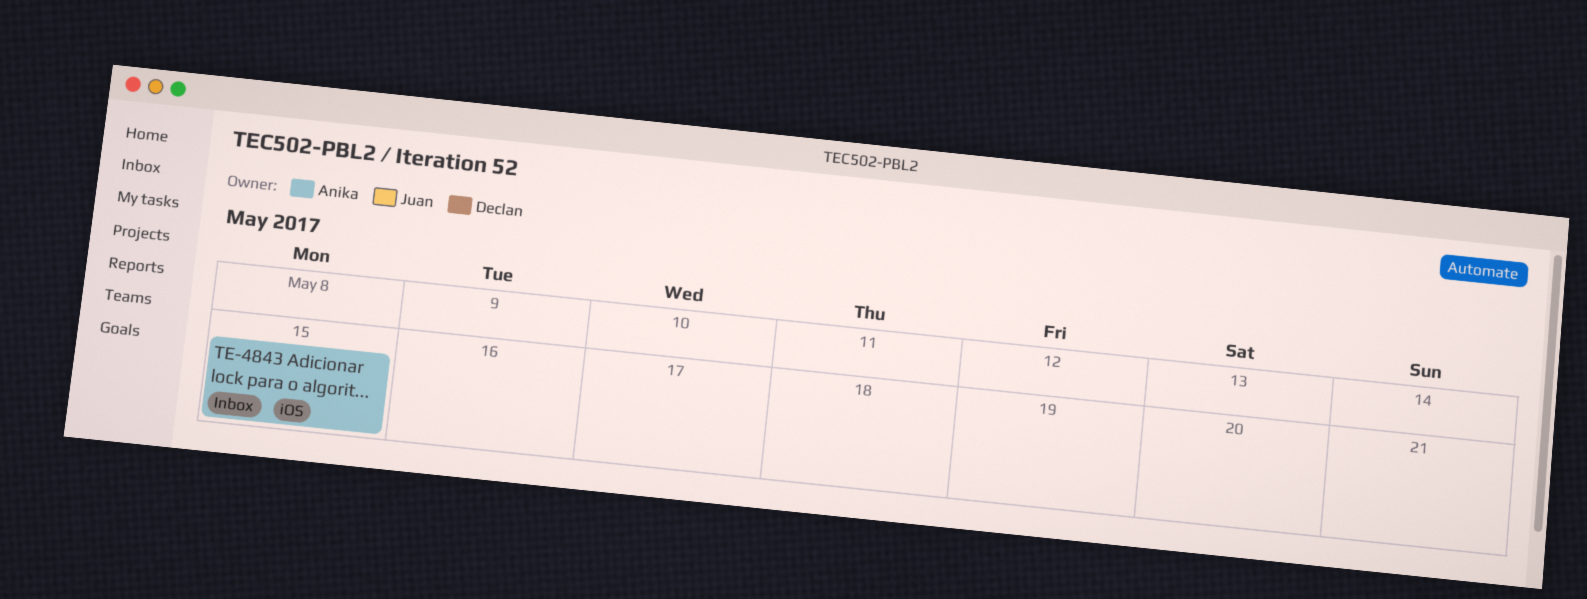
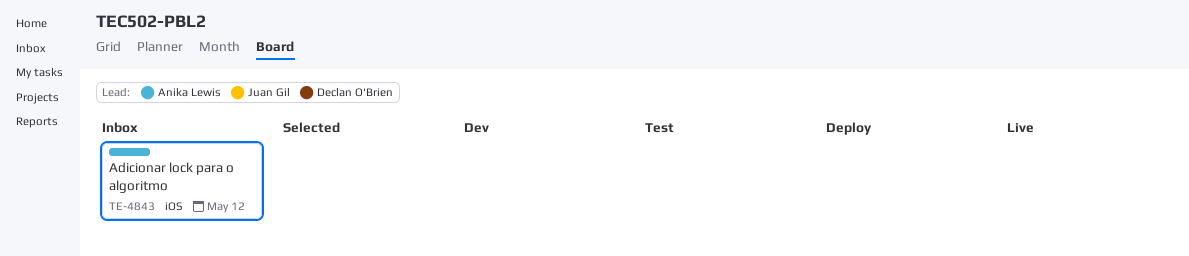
TE-4843, due: May 15 -> May 12

